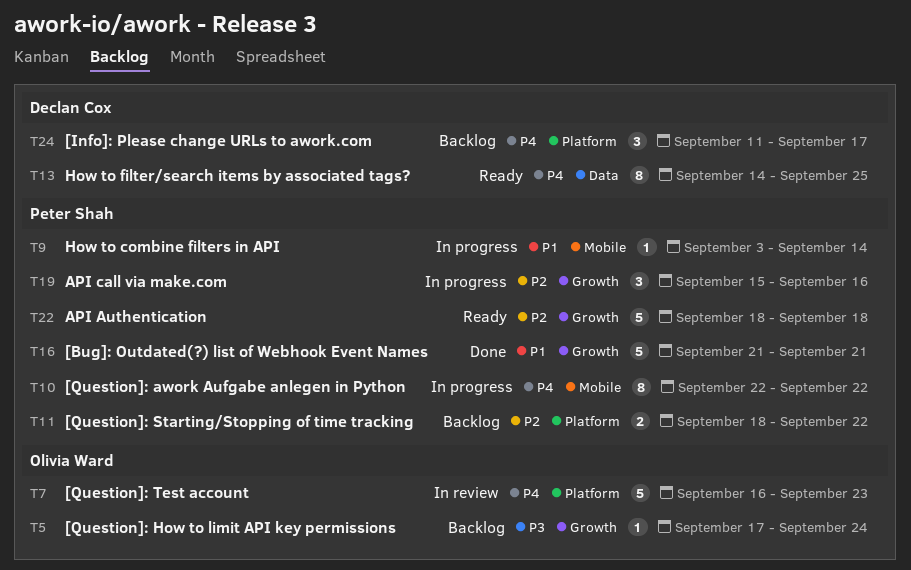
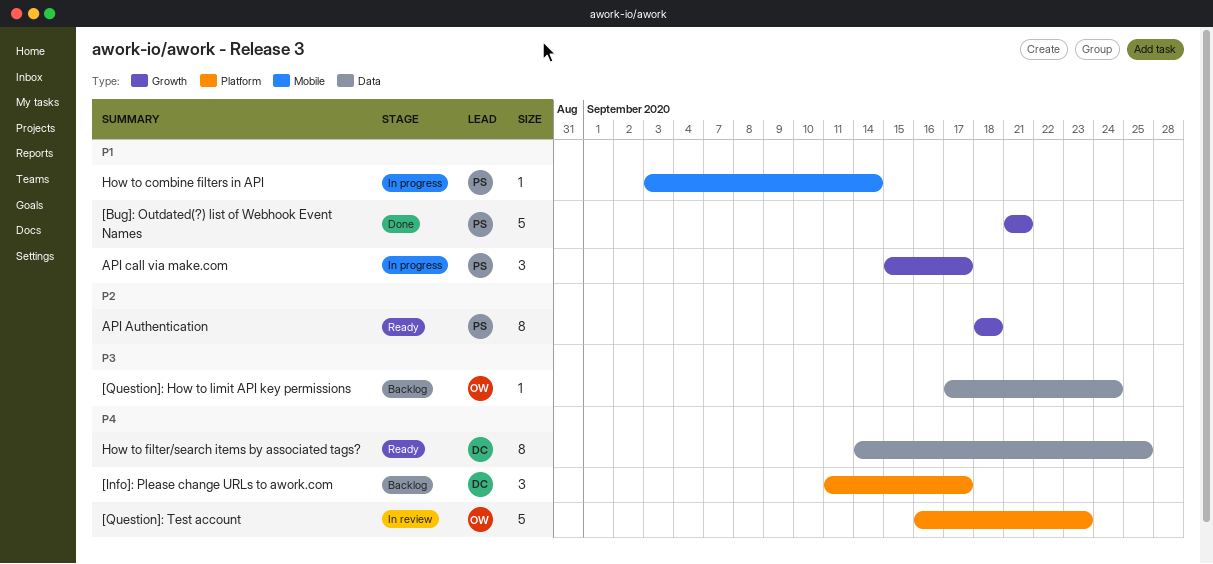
[Question]: awork Aufgabe anlegen in Python: present -> none
[Question]: How to limit API key permissions, label: Growth -> Data
[Question]: Starting/Stopping of time tracking: present -> none
API Authentication, estimate: 5 -> 8
API call via make.com, priority: P2 -> P1
API call via make.com, due: Sep 16 -> Sep 17

